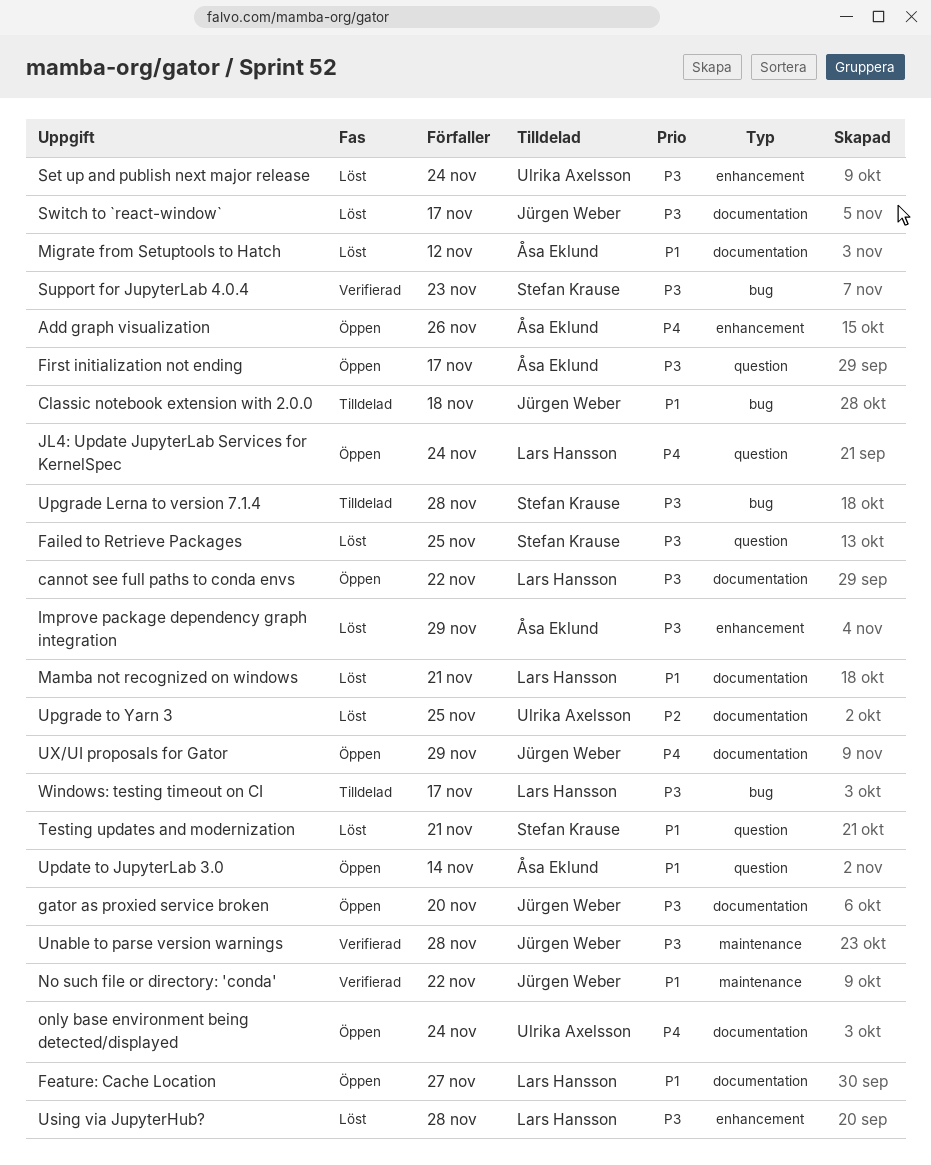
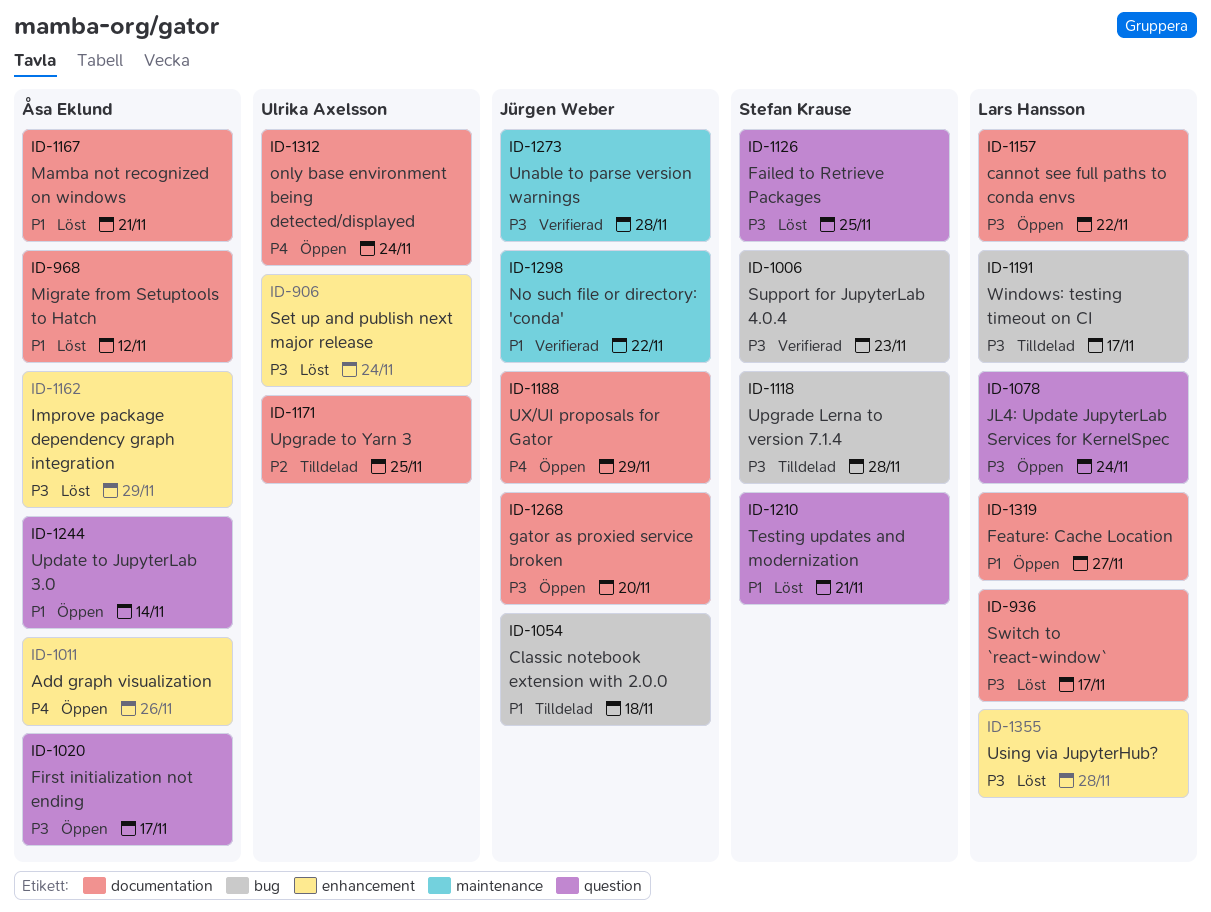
JL4: Update JupyterLab Services for KernelSpec, priority: P4 -> P3
Mamba not recognized on windows, owner: Lars Hansson -> Åsa Eklund
Switch to `react-window`, owner: Jürgen Weber -> Lars Hansson
Upgrade to Yarn 3, status: Löst -> Tilldelad

